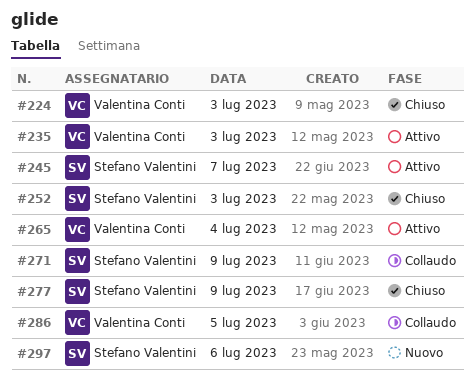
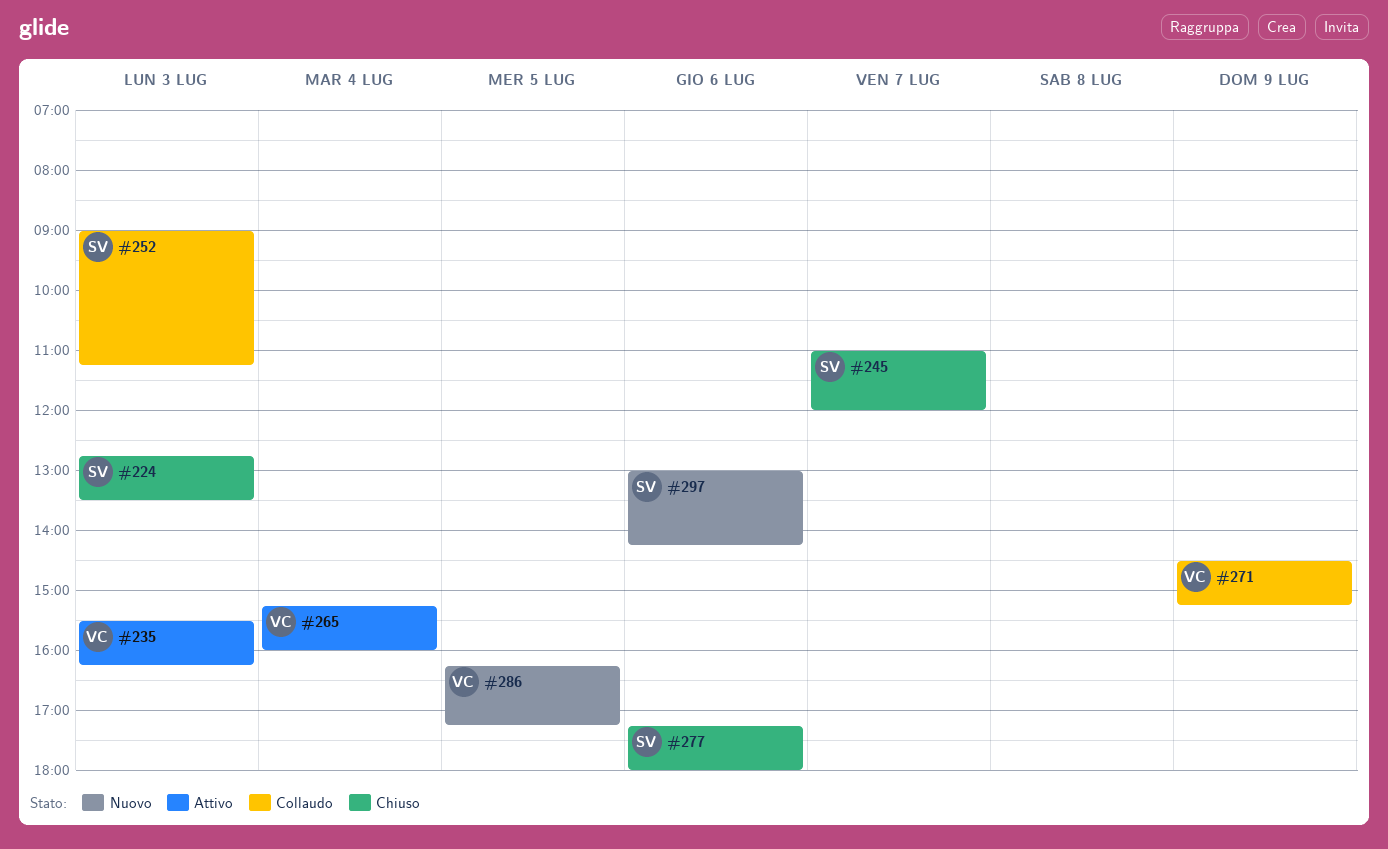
#224, owner: Valentina Conti -> Stefano Valentini
#245, status: Attivo -> Chiuso
#252, status: Chiuso -> Collaudo
#271, owner: Stefano Valentini -> Valentina Conti
#277, day: Jul 9 -> Jul 6
#286, status: Collaudo -> Nuovo

